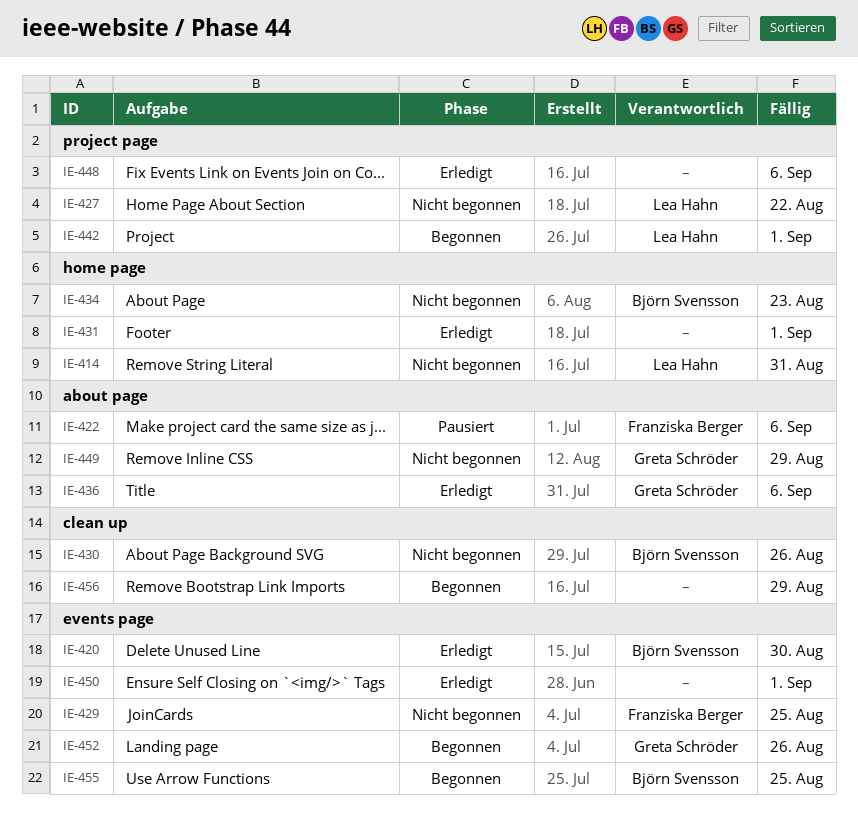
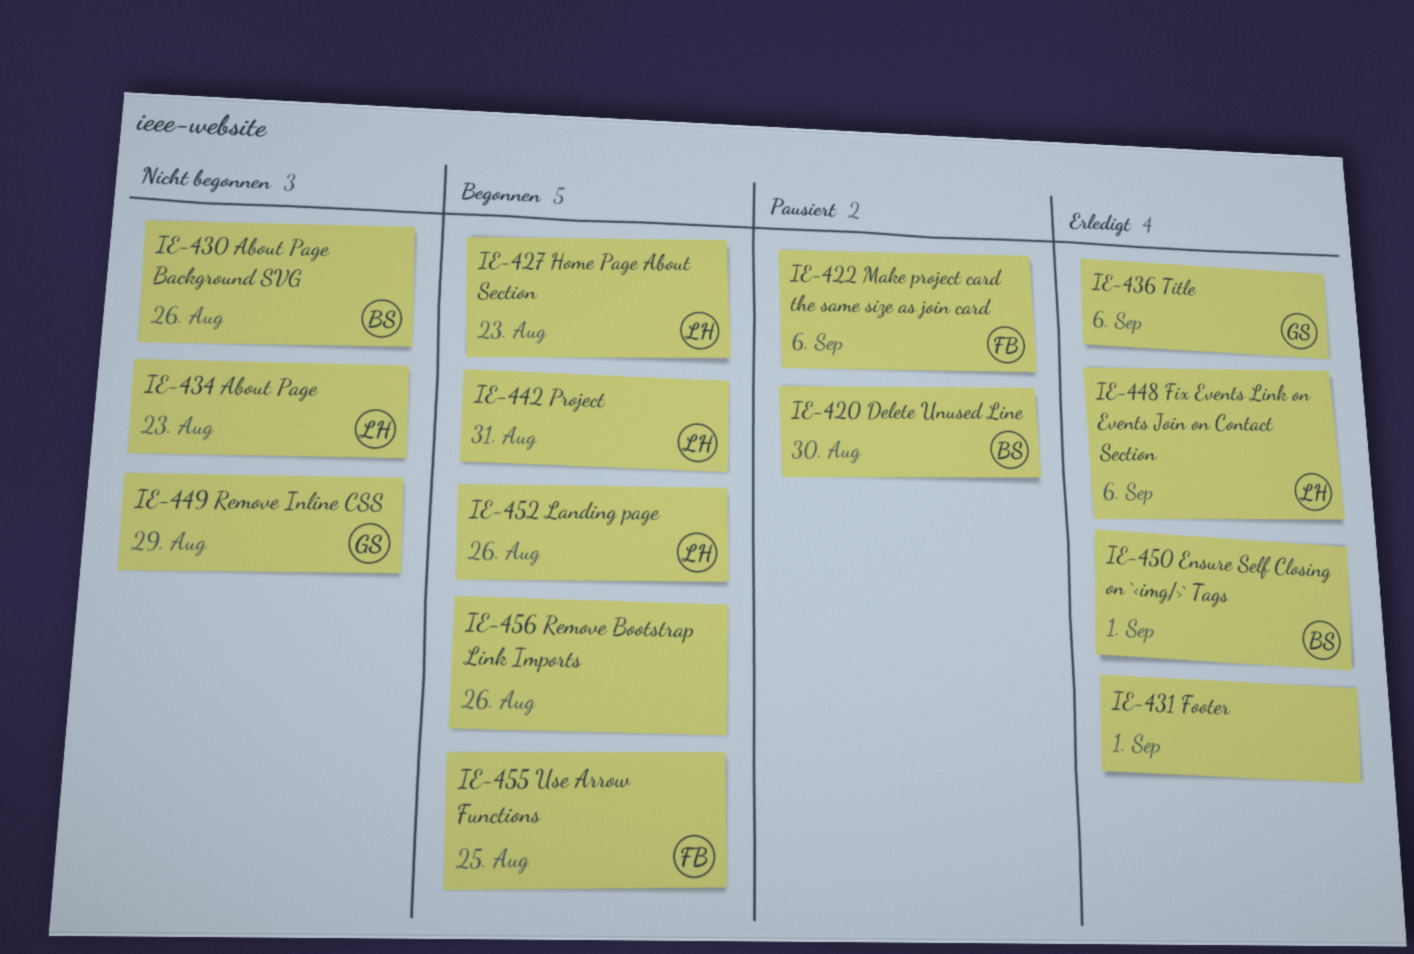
IE-414: present -> none
IE-420, status: Erledigt -> Pausiert
IE-427, status: Nicht begonnen -> Begonnen
IE-427, due: Aug 22 -> Aug 23
IE-429: present -> none
IE-434, owner: Björn Svensson -> Lea Hahn
IE-442, due: Sep 1 -> Aug 31
IE-448, owner: none -> Lea Hahn
IE-450, owner: none -> Björn Svensson
IE-452, owner: Greta Schröder -> Lea Hahn
IE-455, owner: Björn Svensson -> Franziska Berger
IE-456, due: Aug 29 -> Aug 26

